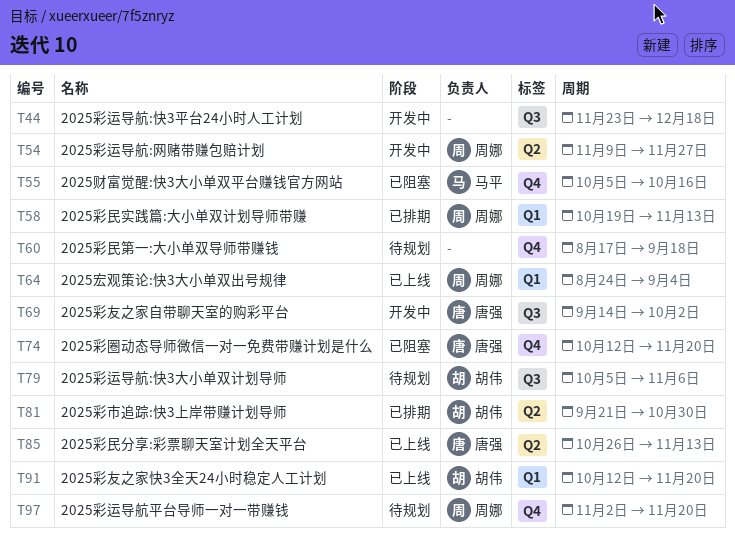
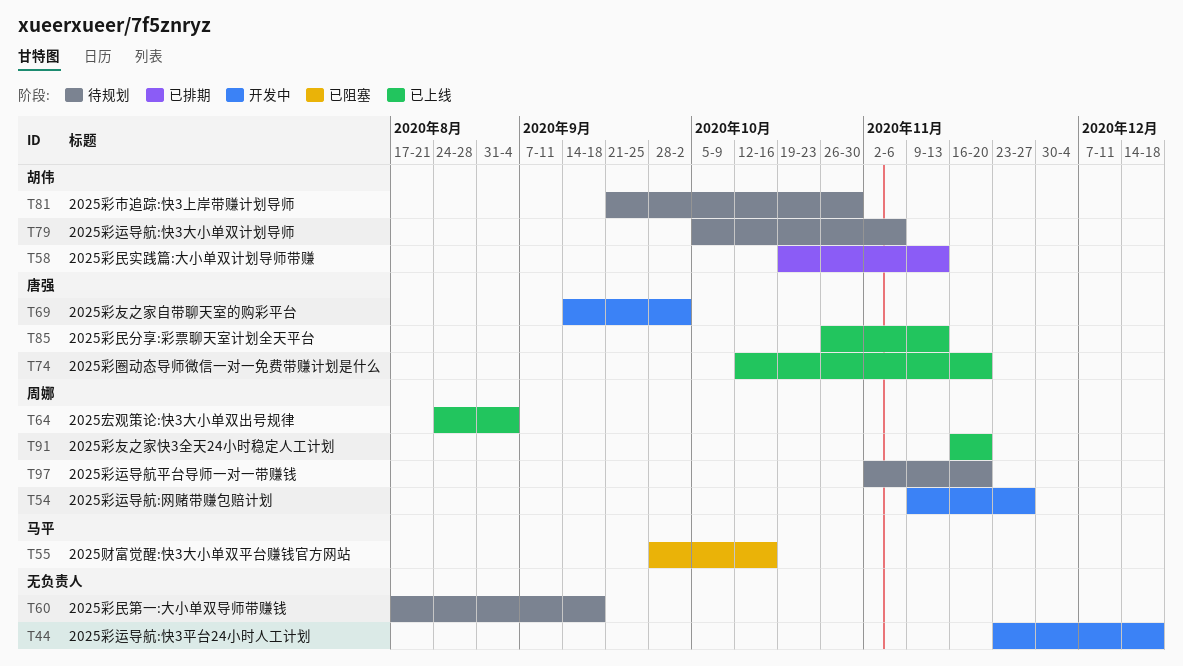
T55, start: Oct 5 -> Sep 28
T58, owner: 周娜 -> 胡伟
T74, status: 已阻塞 -> 已上线
T81, status: 已排期 -> 待规划
T91, owner: 胡伟 -> 周娜
T91, start: Oct 12 -> Nov 16

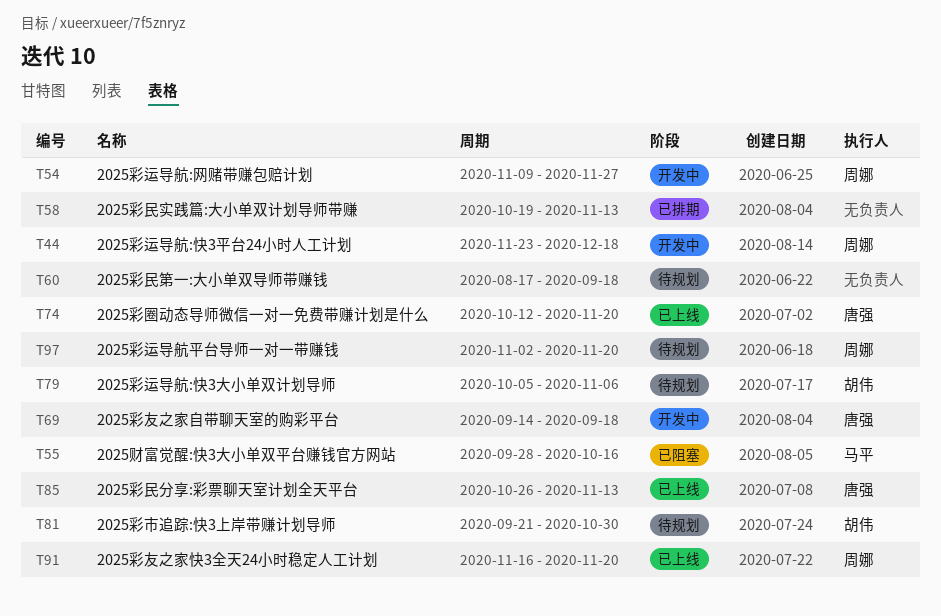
T44, owner: none -> 周娜
T58, owner: 胡伟 -> none
T64: present -> none
T69, due: Oct 2 -> Sep 18

